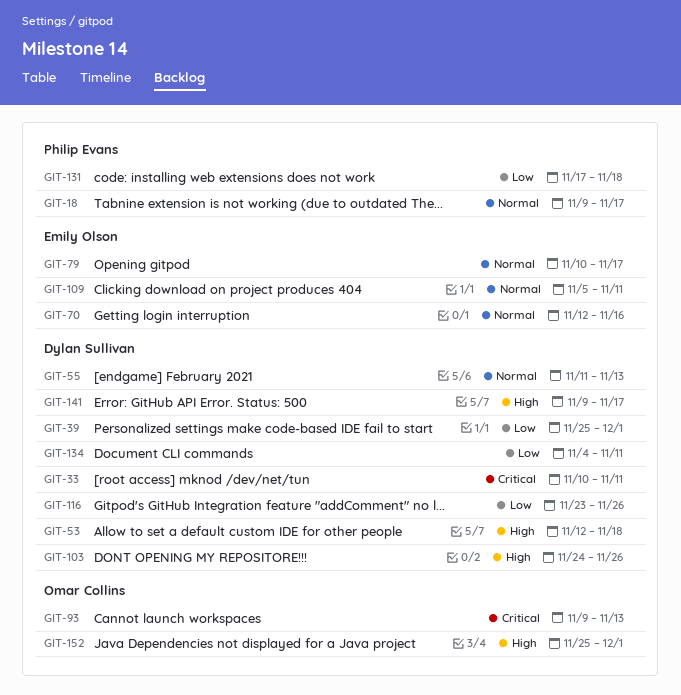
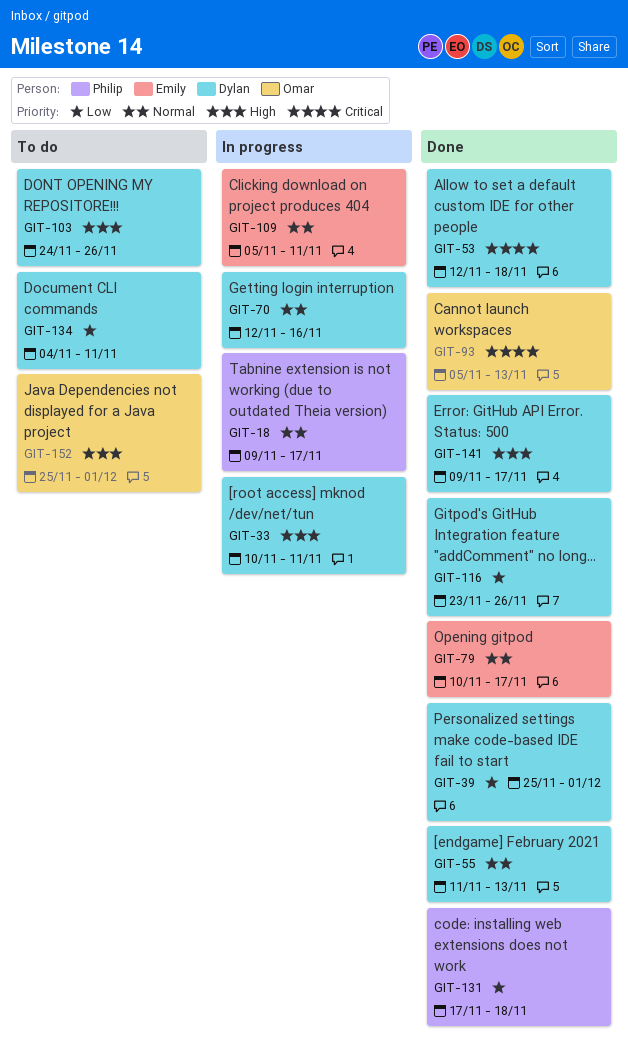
GIT-33, priority: Critical -> High
GIT-53, priority: High -> Critical
GIT-70, owner: Emily Olson -> Dylan Sullivan
GIT-93, start: Nov 9 -> Nov 5

